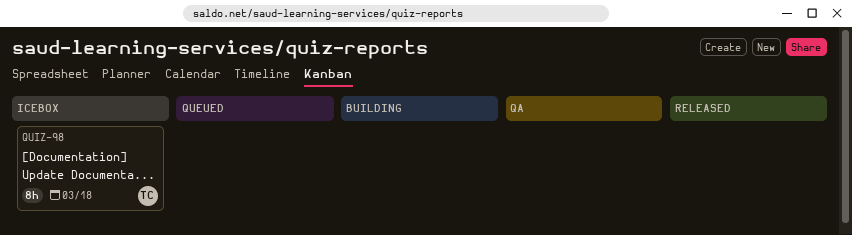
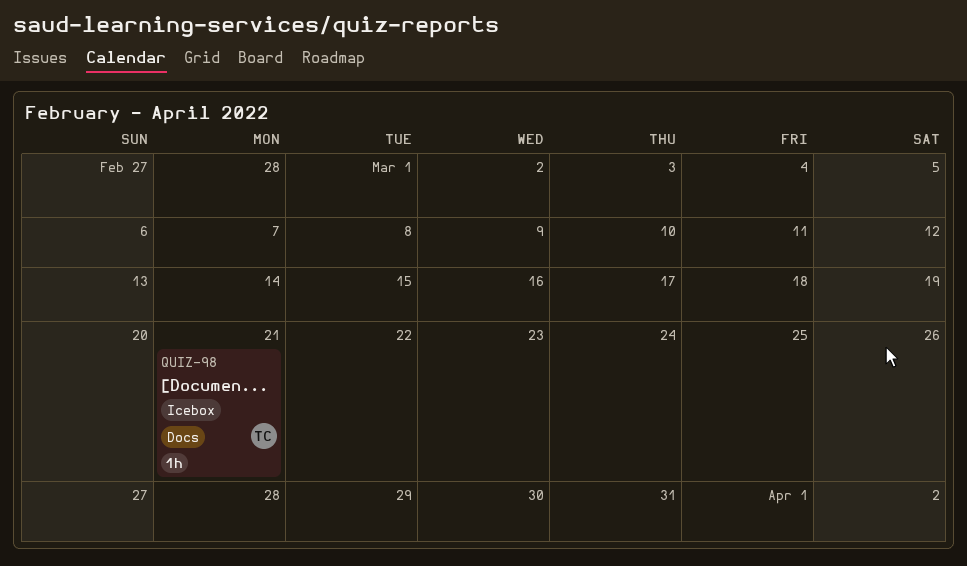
QUIZ-98, estimate: 8h -> 1h
QUIZ-98, due: Mar 18 -> Mar 21

